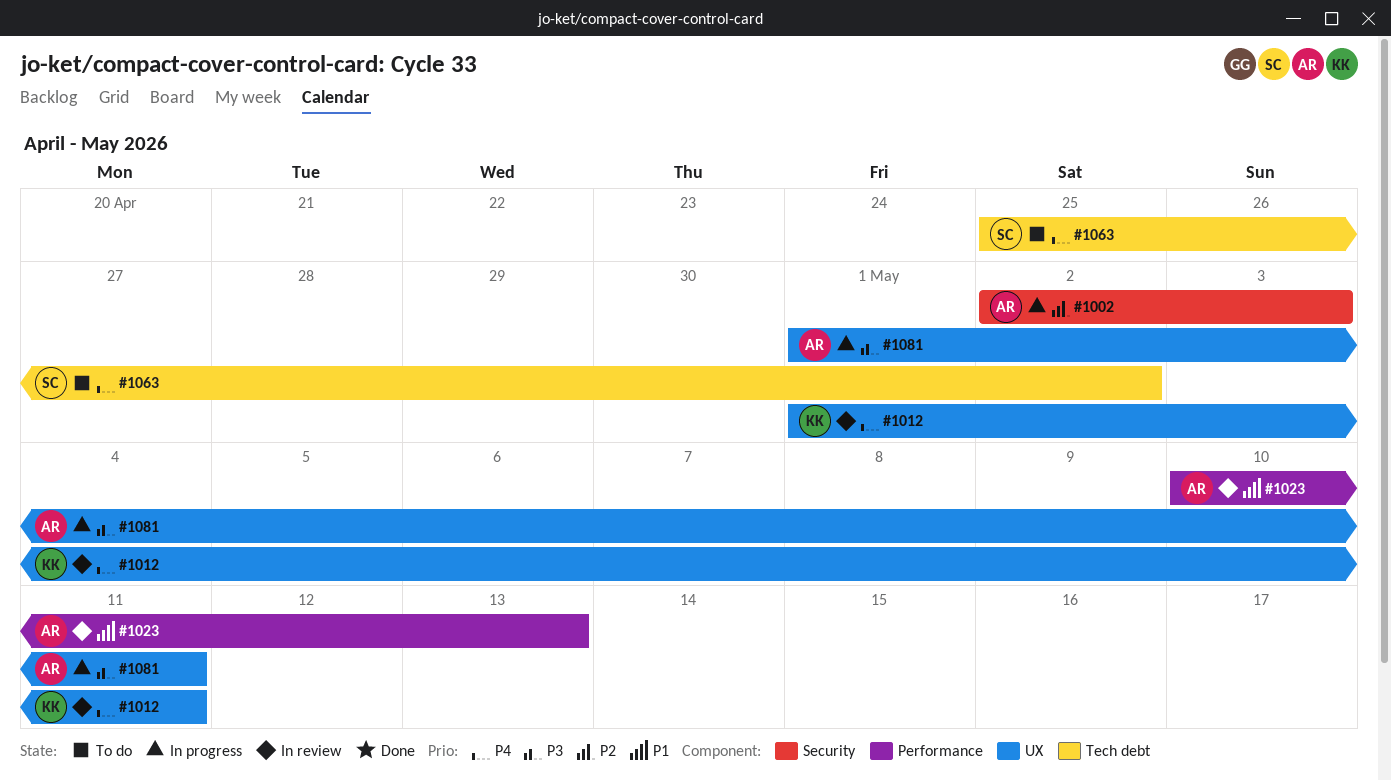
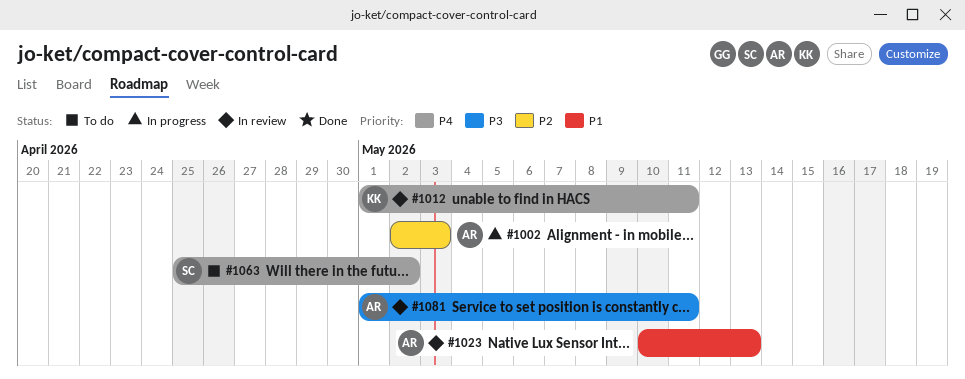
#1081, status: In progress -> In review

